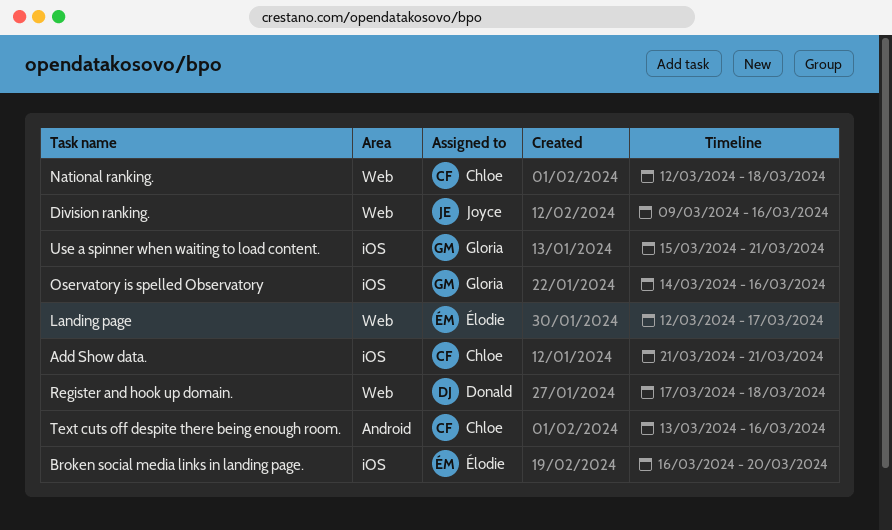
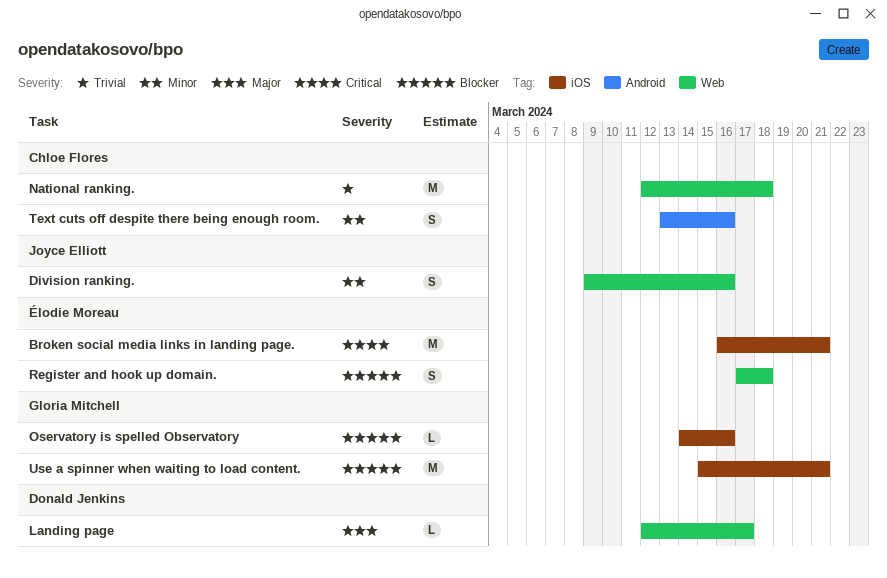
Add Show data.: present -> none
Broken social media links in landing page., due: Mar 20 -> Mar 21
Landing page, owner: Élodie Moreau -> Donald Jenkins
Register and hook up domain., owner: Donald Jenkins -> Élodie Moreau

